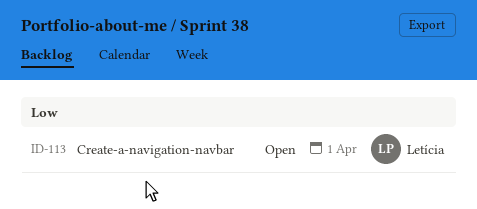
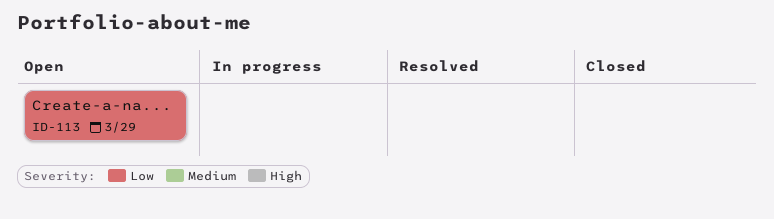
ID-113, due: Apr 1 -> Mar 29

